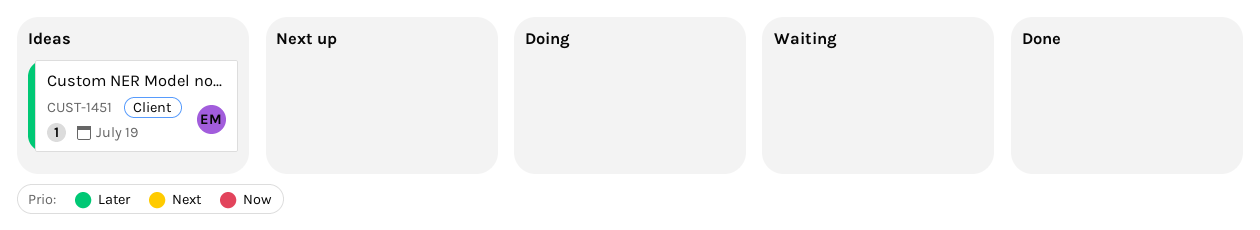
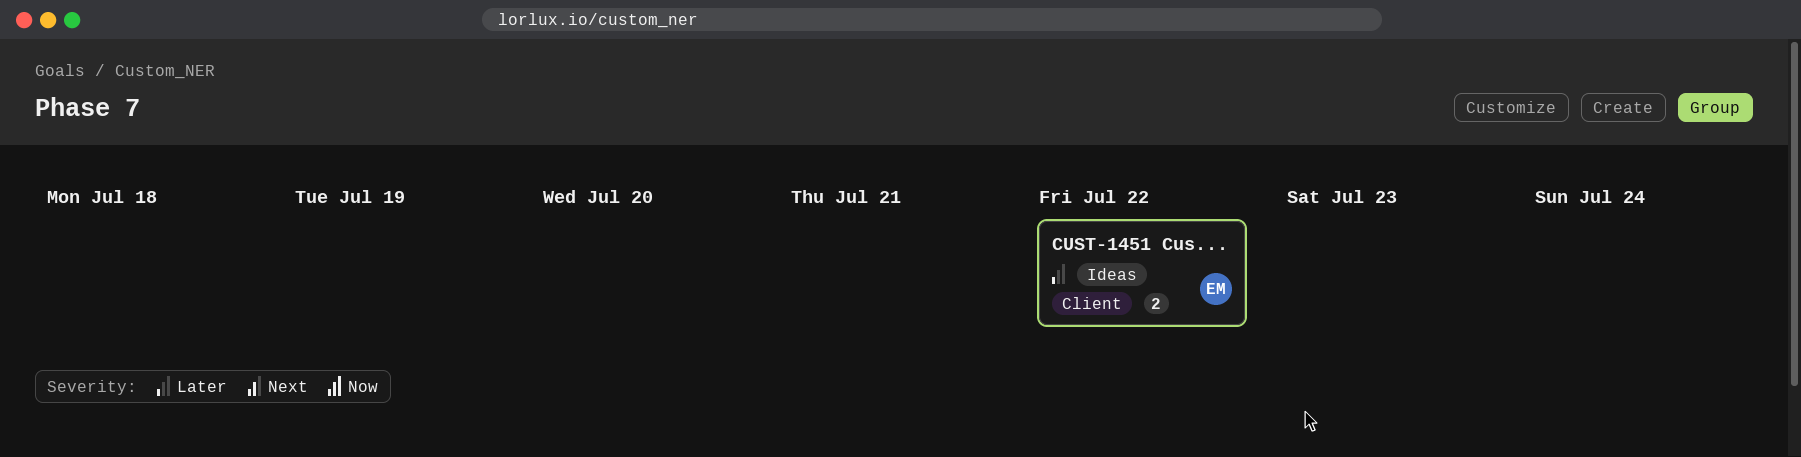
CUST-1451, estimate: 1 -> 2
CUST-1451, due: Jul 19 -> Jul 22

